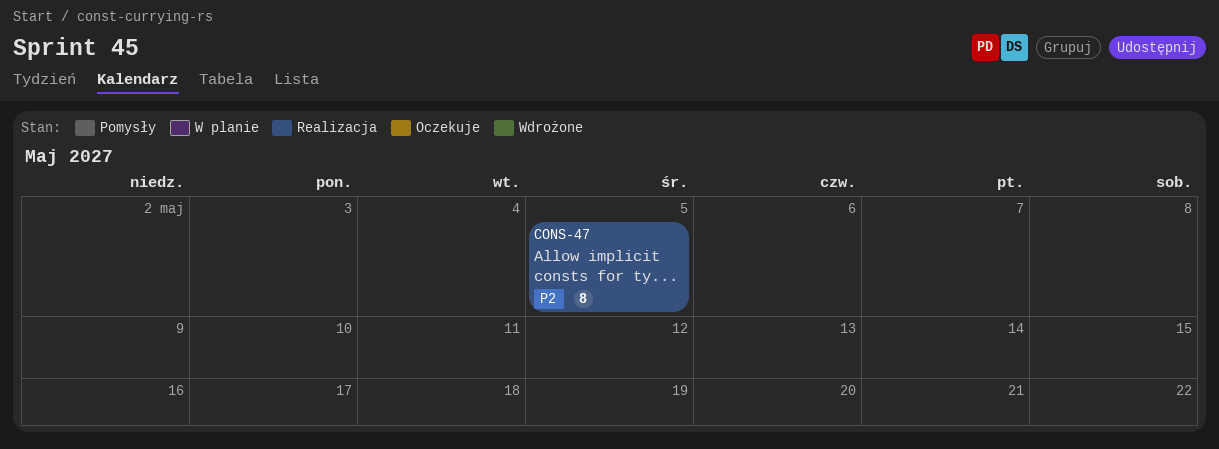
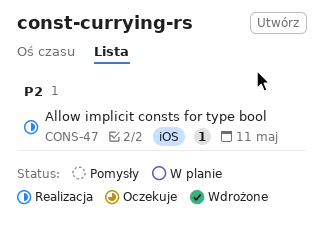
CONS-47, estimate: 8 -> 1
CONS-47, due: May 5 -> May 11

